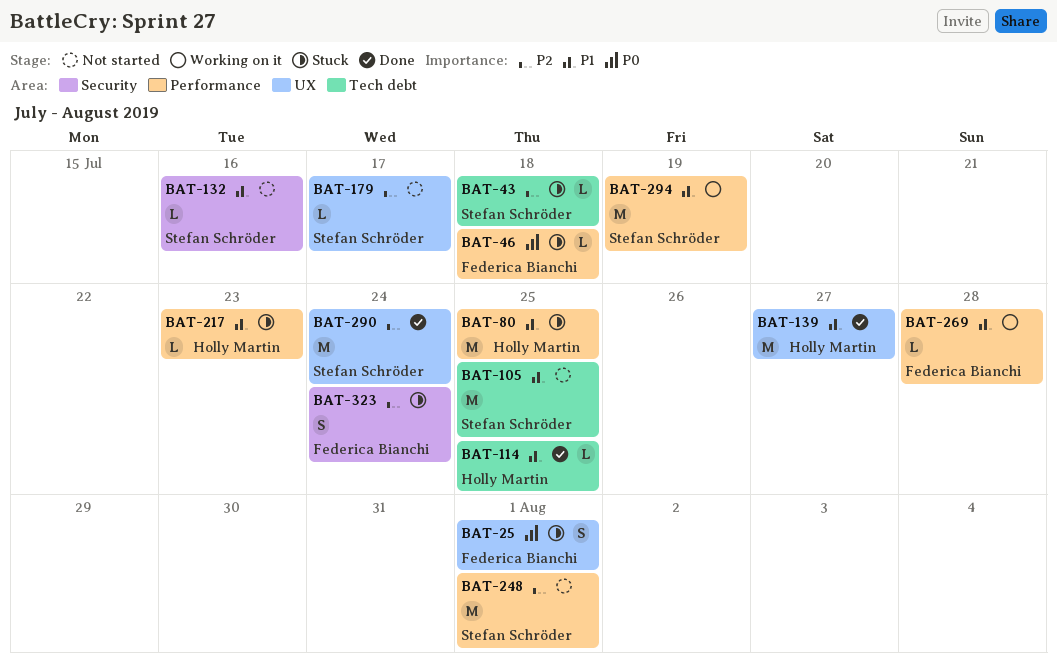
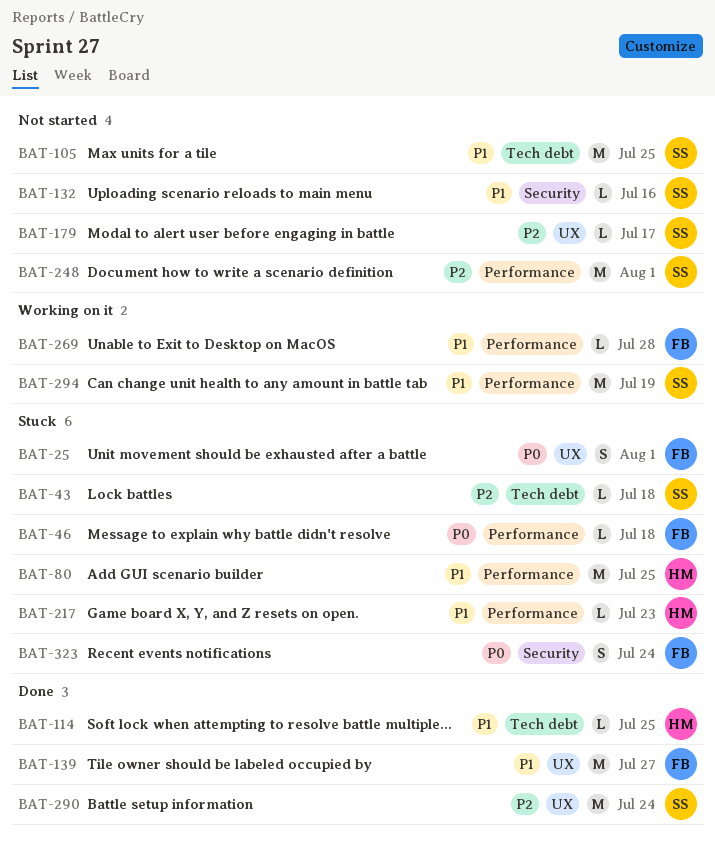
BAT-139, owner: Holly Martin -> Federica Bianchi
BAT-323, priority: P2 -> P0

